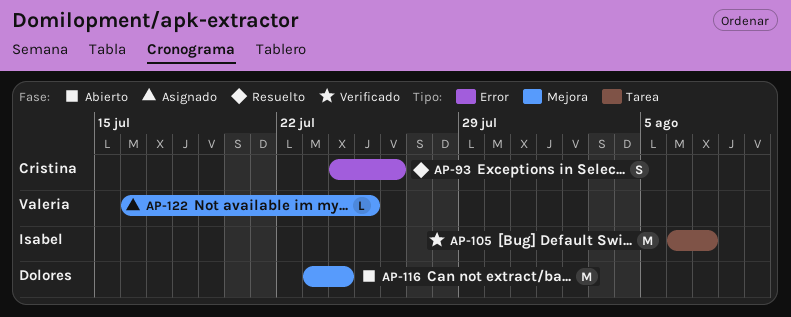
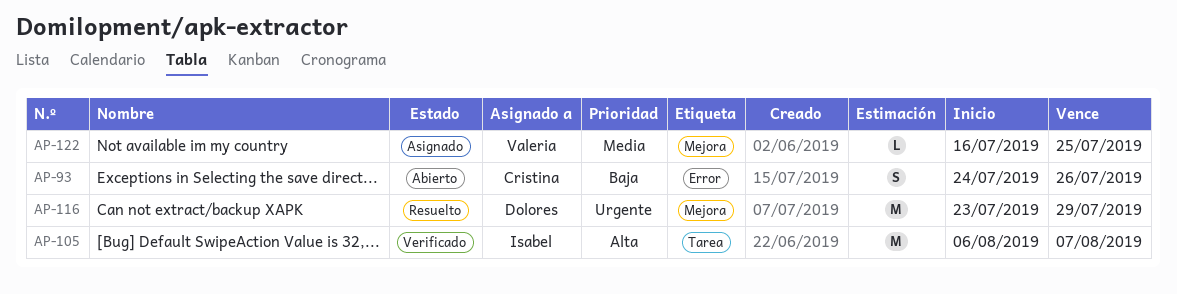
AP-93, status: Resuelto -> Abierto
AP-116, status: Abierto -> Resuelto
AP-116, due: Jul 24 -> Jul 29

